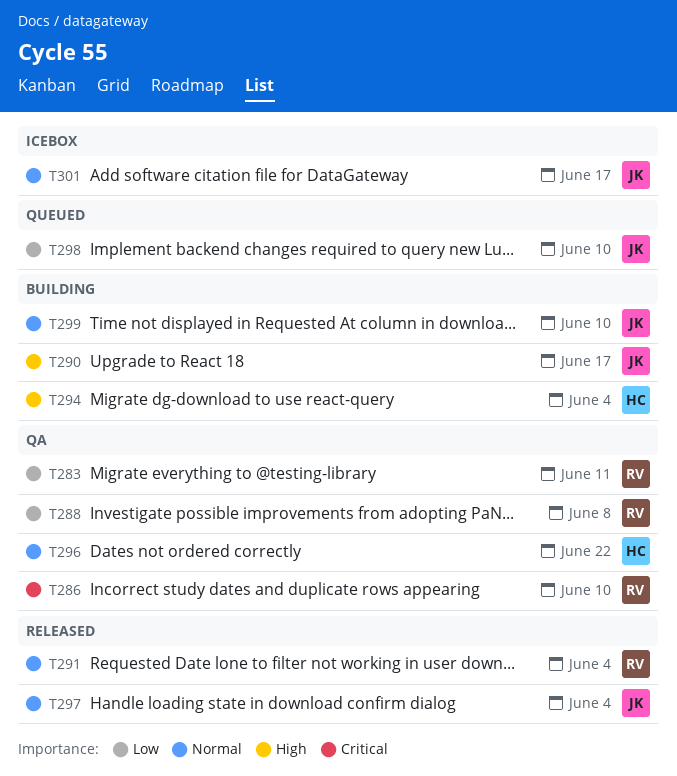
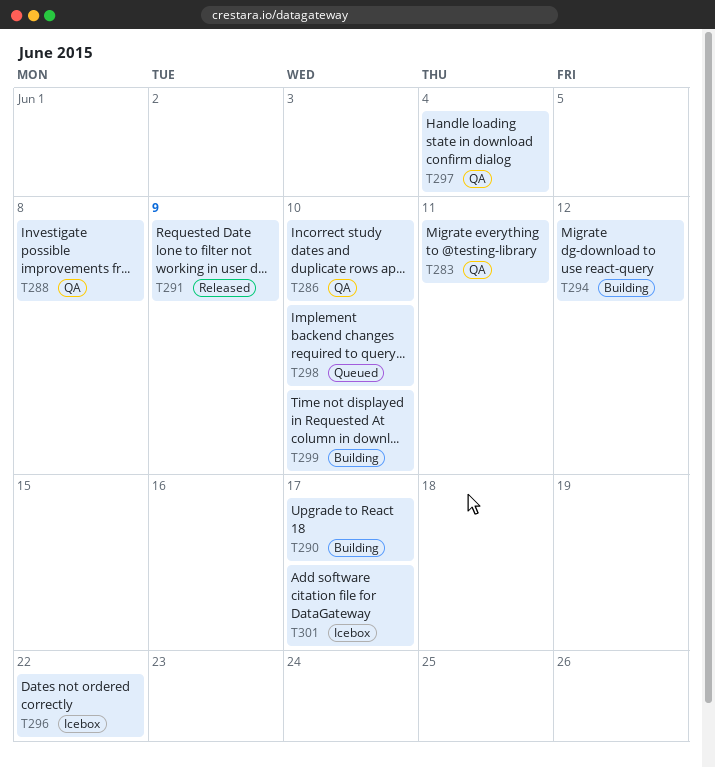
T291, due: Jun 4 -> Jun 9
T294, due: Jun 4 -> Jun 12
T296, status: QA -> Icebox
T297, status: Released -> QA

